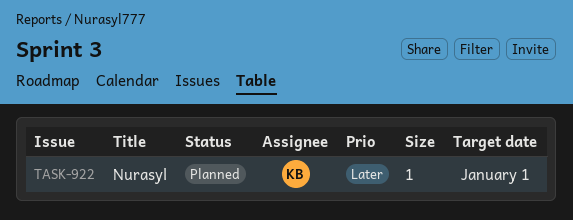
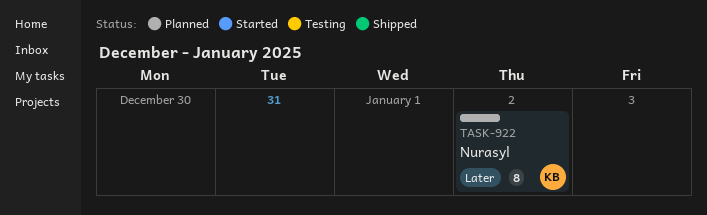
TASK-922, estimate: 1 -> 8
TASK-922, due: Jan 1 -> Jan 2

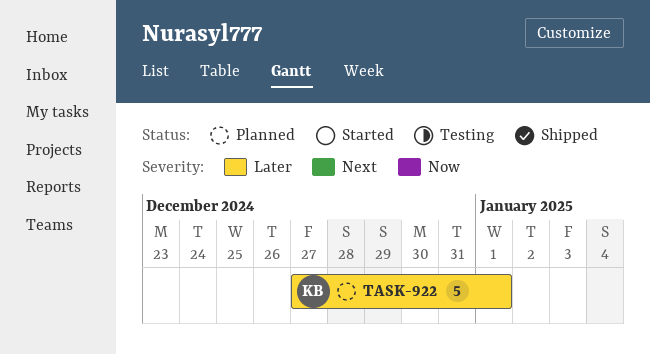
TASK-922, estimate: 8 -> 5
TASK-922, due: Jan 2 -> Jan 1

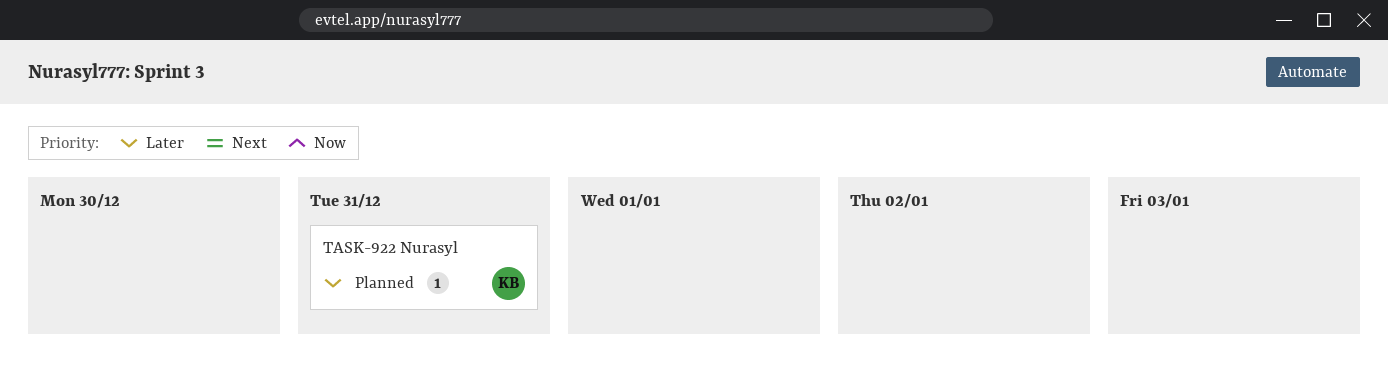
TASK-922, estimate: 5 -> 1
TASK-922, due: Jan 1 -> Dec 31

